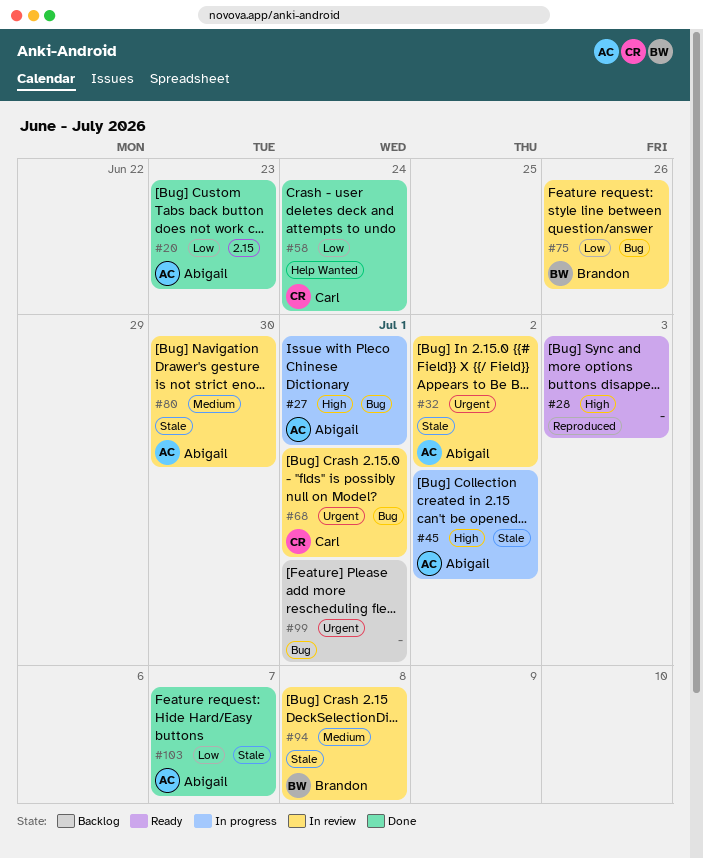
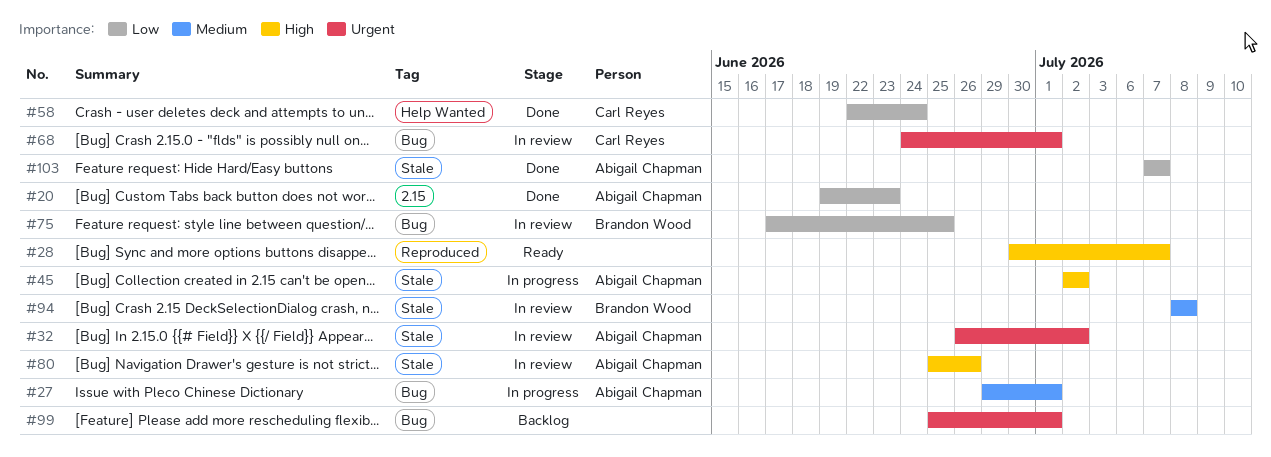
#27, priority: High -> Medium
#28, due: Jul 3 -> Jul 7
#75, due: Jun 26 -> Jun 25
#80, priority: Medium -> High
#80, due: Jun 30 -> Jun 26

